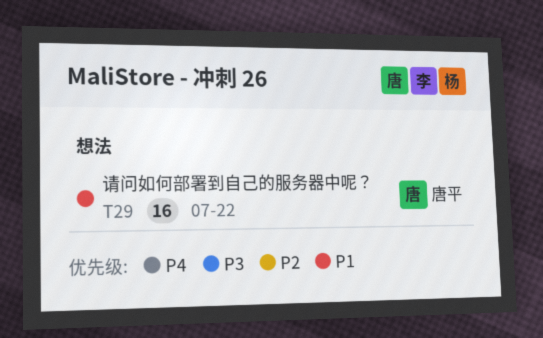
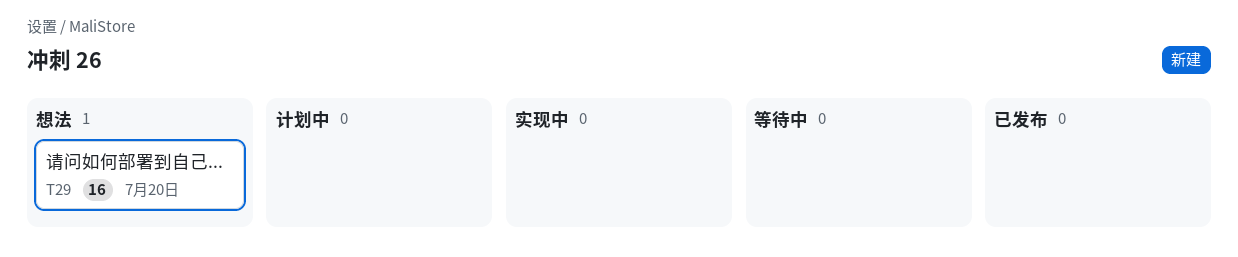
T29, due: Jul 22 -> Jul 20

